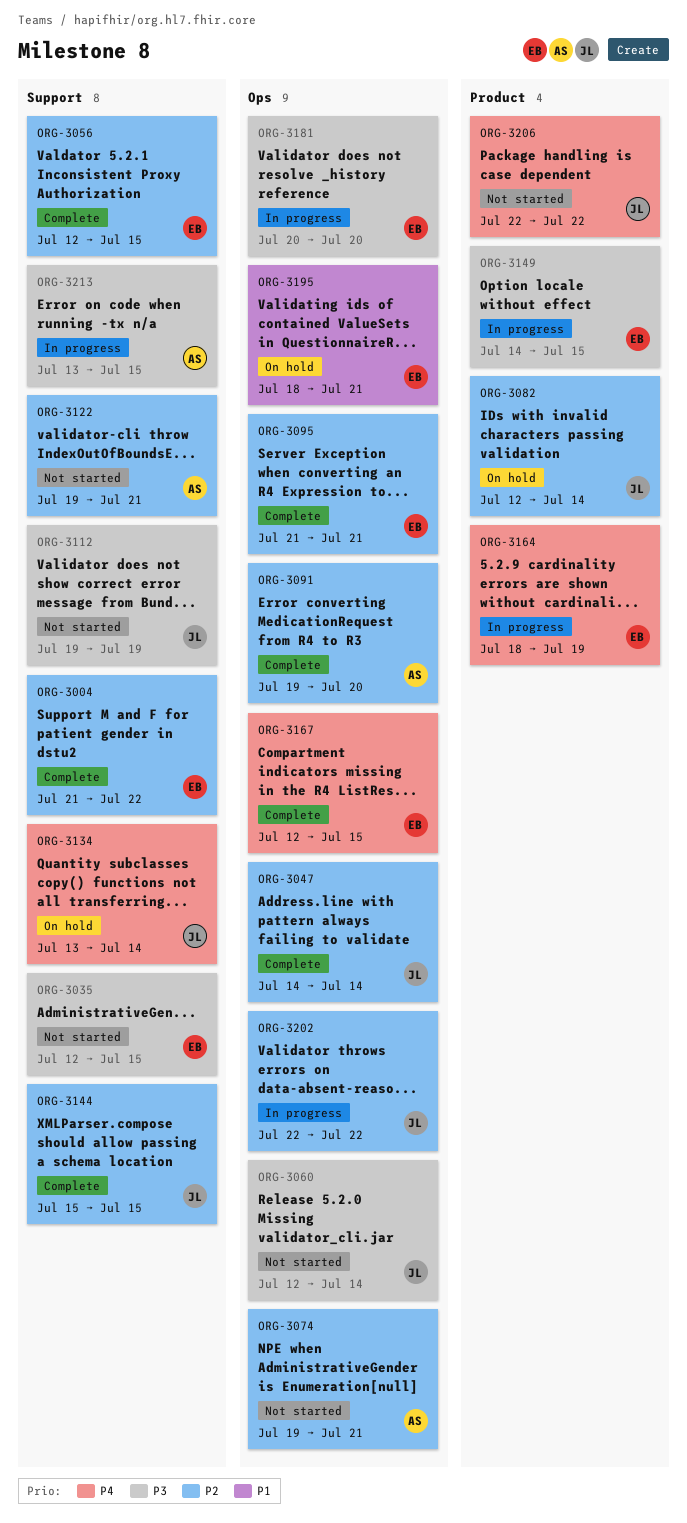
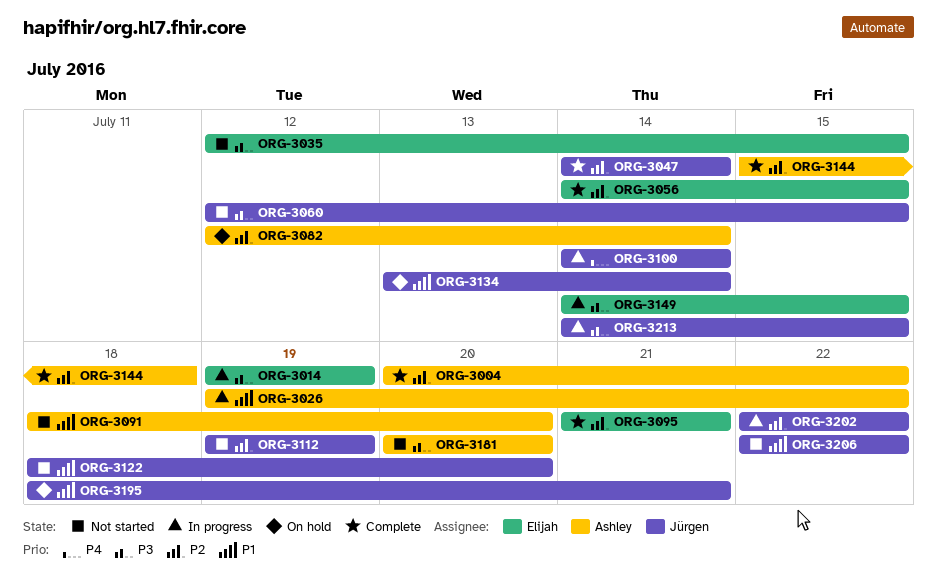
ORG-3004, owner: Elijah -> Ashley
ORG-3004, start: Jul 21 -> Jul 20
ORG-3014: none -> present
ORG-3026: none -> present
ORG-3056, start: Jul 12 -> Jul 14
ORG-3060, due: Jul 14 -> Jul 15
ORG-3074: present -> none
ORG-3082, owner: Jürgen -> Ashley
ORG-3091, status: Complete -> Not started
ORG-3091, priority: P2 -> P1
ORG-3091, start: Jul 19 -> Jul 18
ORG-3100: none -> present
ORG-3112, priority: P3 -> P2
ORG-3122, owner: Ashley -> Jürgen
ORG-3122, priority: P2 -> P1
ORG-3122, start: Jul 19 -> Jul 18
ORG-3122, due: Jul 21 -> Jul 20
ORG-3134, priority: P4 -> P1
ORG-3144, owner: Jürgen -> Ashley
ORG-3144, due: Jul 15 -> Jul 18
ORG-3164: present -> none
ORG-3167: present -> none
ORG-3181, status: In progress -> Not started
ORG-3181, owner: Elijah -> Ashley
ORG-3195, owner: Elijah -> Jürgen
ORG-3206, priority: P4 -> P1
ORG-3213, owner: Ashley -> Jürgen
ORG-3213, start: Jul 13 -> Jul 14

